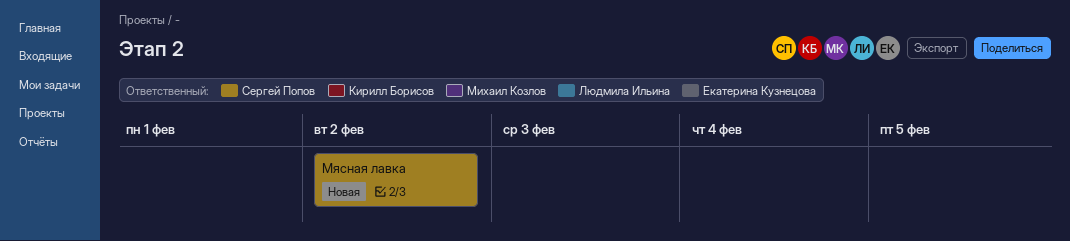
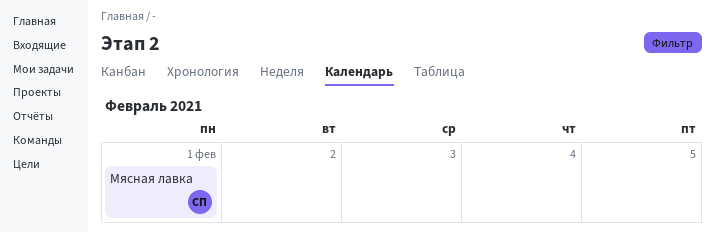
Мясная лавка, due: Feb 2 -> Feb 1

